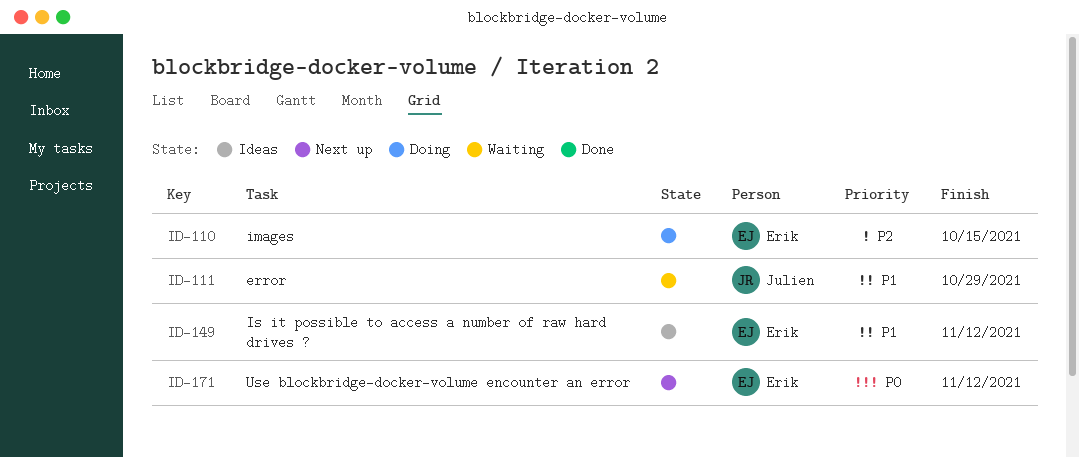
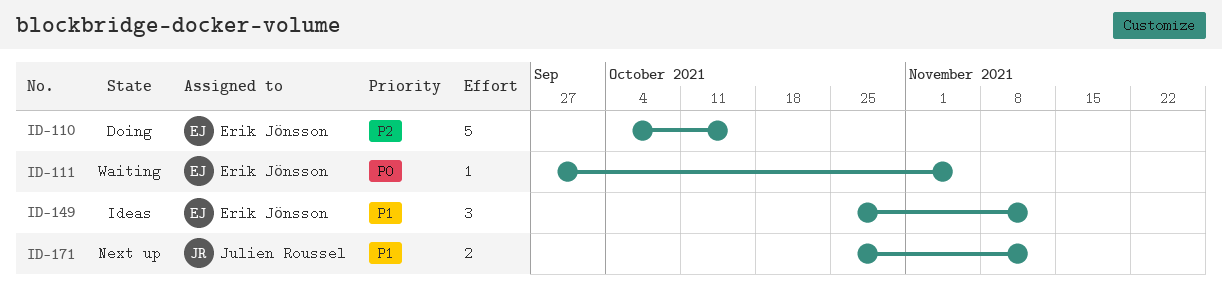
ID-111, owner: Julien Roussel -> Erik Jönsson
ID-111, priority: P1 -> P0
ID-111, due: Oct 29 -> Nov 5
ID-171, owner: Erik Jönsson -> Julien Roussel
ID-171, priority: P0 -> P1

